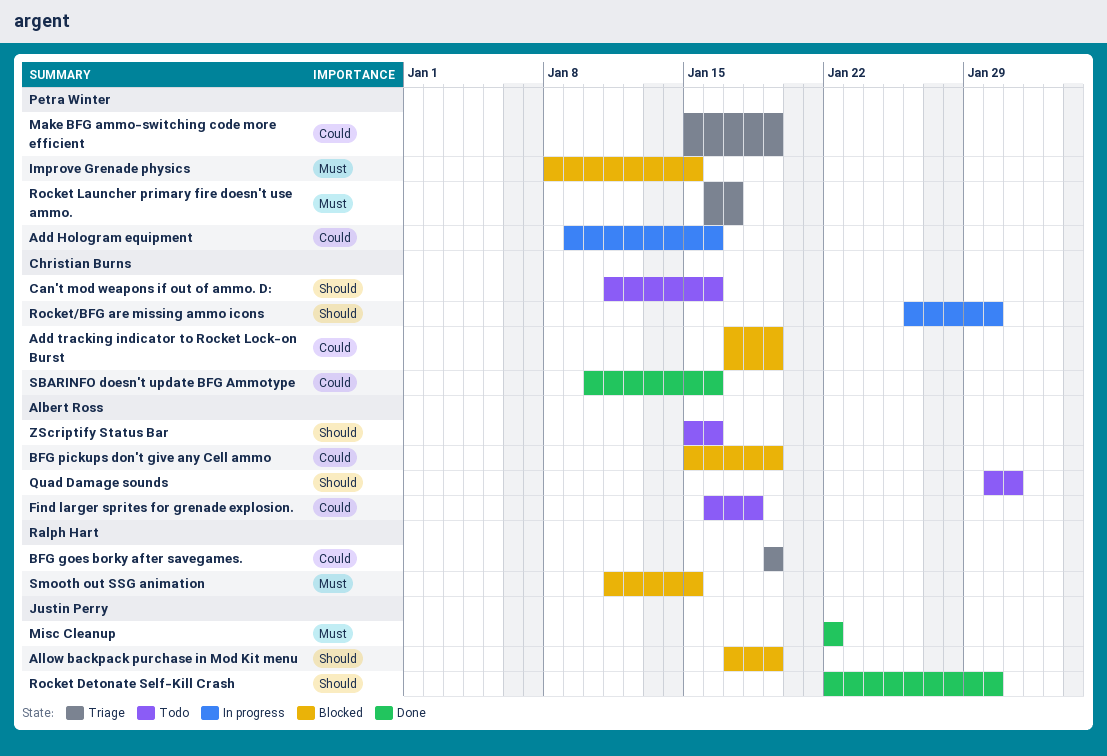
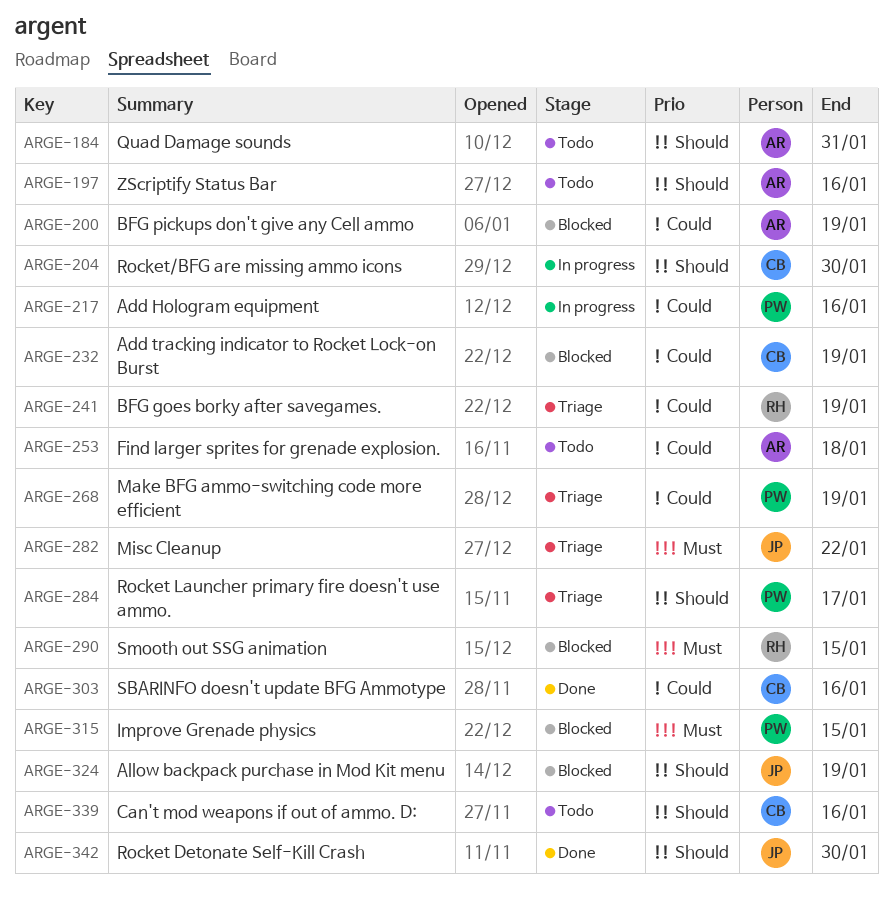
Misc Cleanup, status: Done -> Triage
Rocket Launcher primary fire doesn't use ammo., priority: Must -> Should

